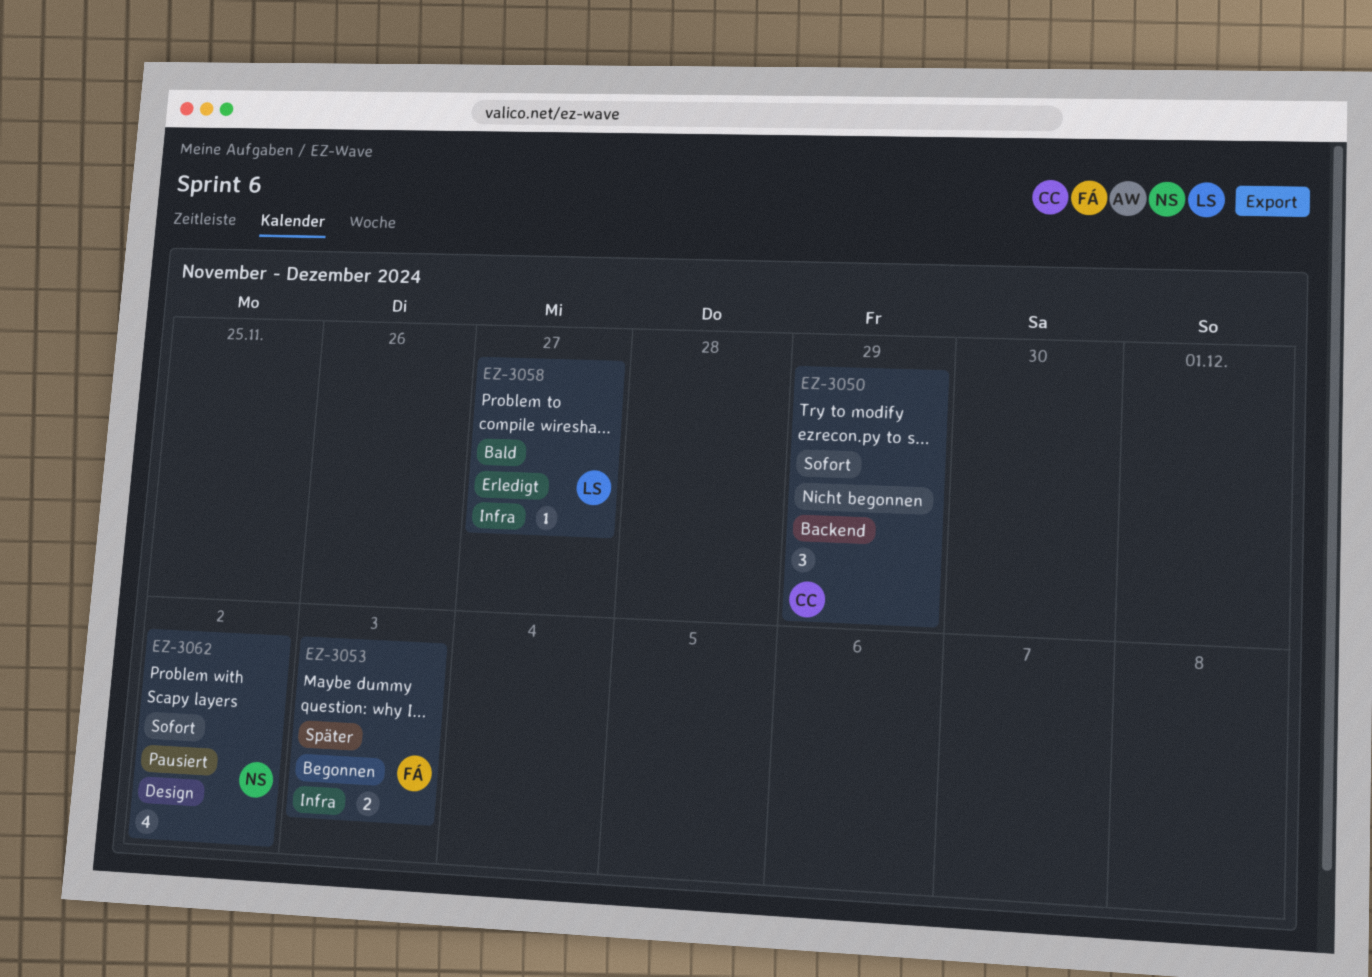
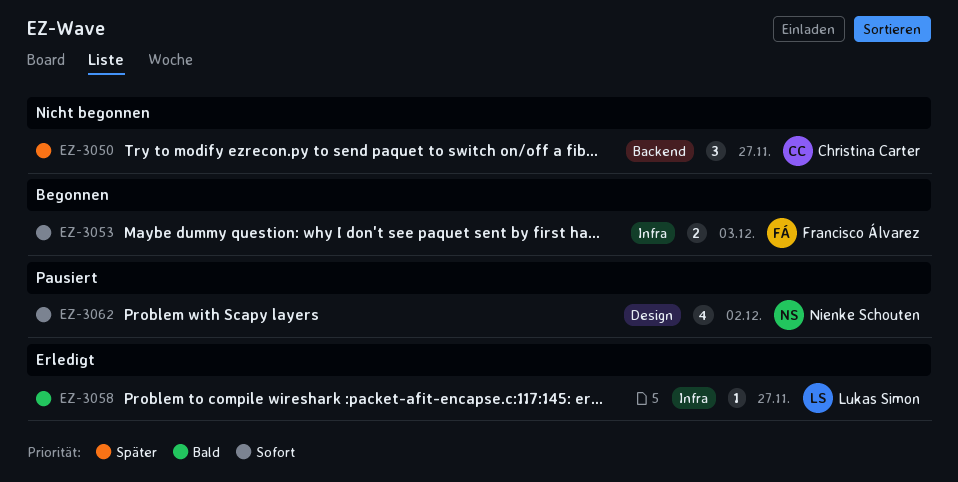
EZ-3050, priority: Sofort -> Später
EZ-3050, due: Nov 29 -> Nov 27
EZ-3053, priority: Später -> Sofort

